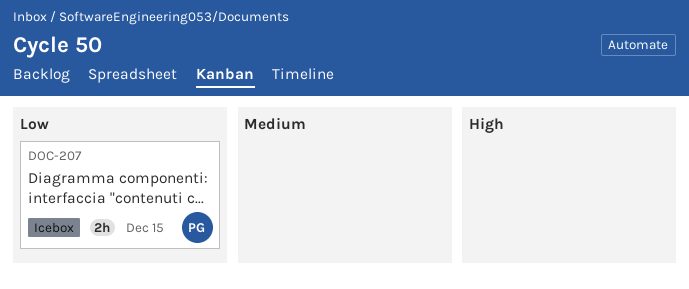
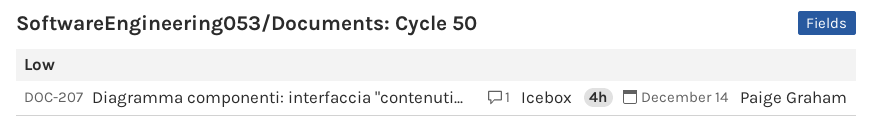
DOC-207, estimate: 2h -> 4h
DOC-207, due: Dec 15 -> Dec 14

